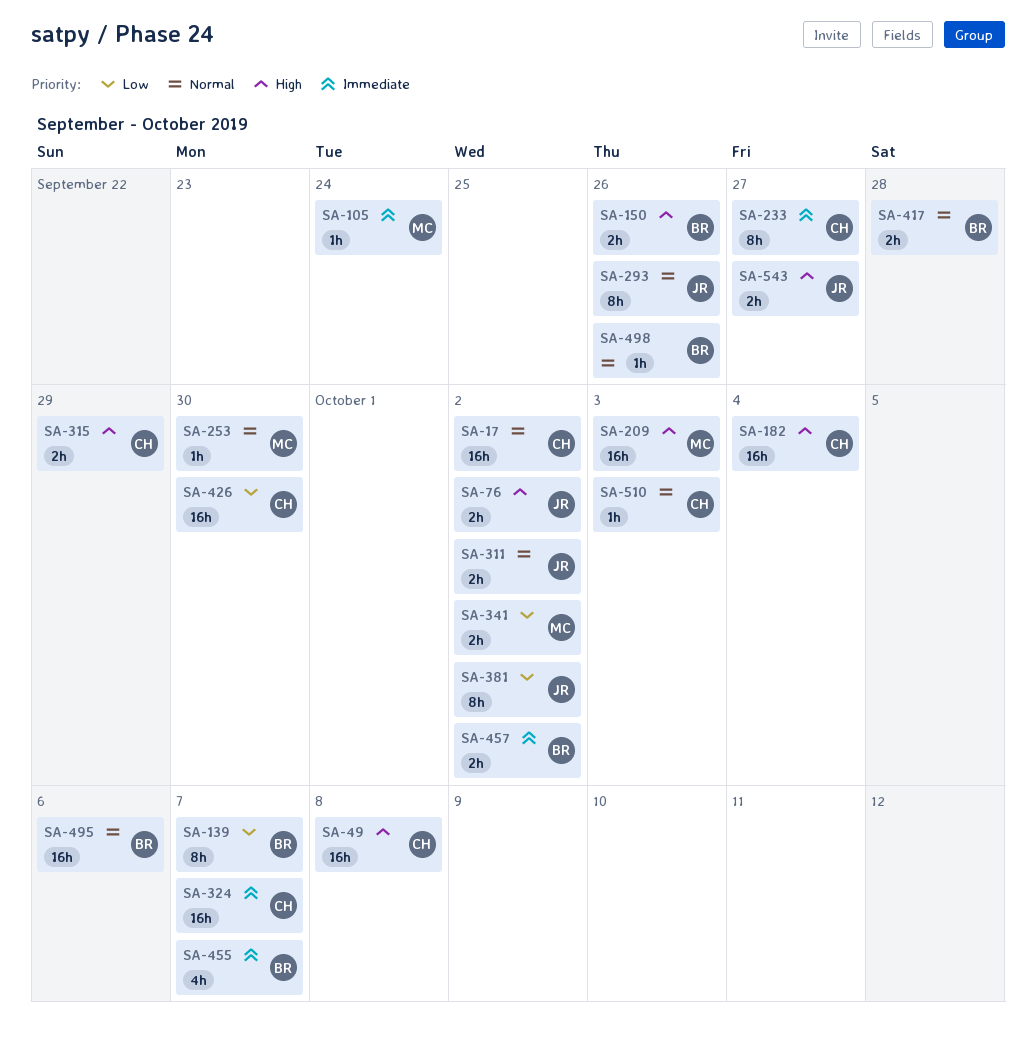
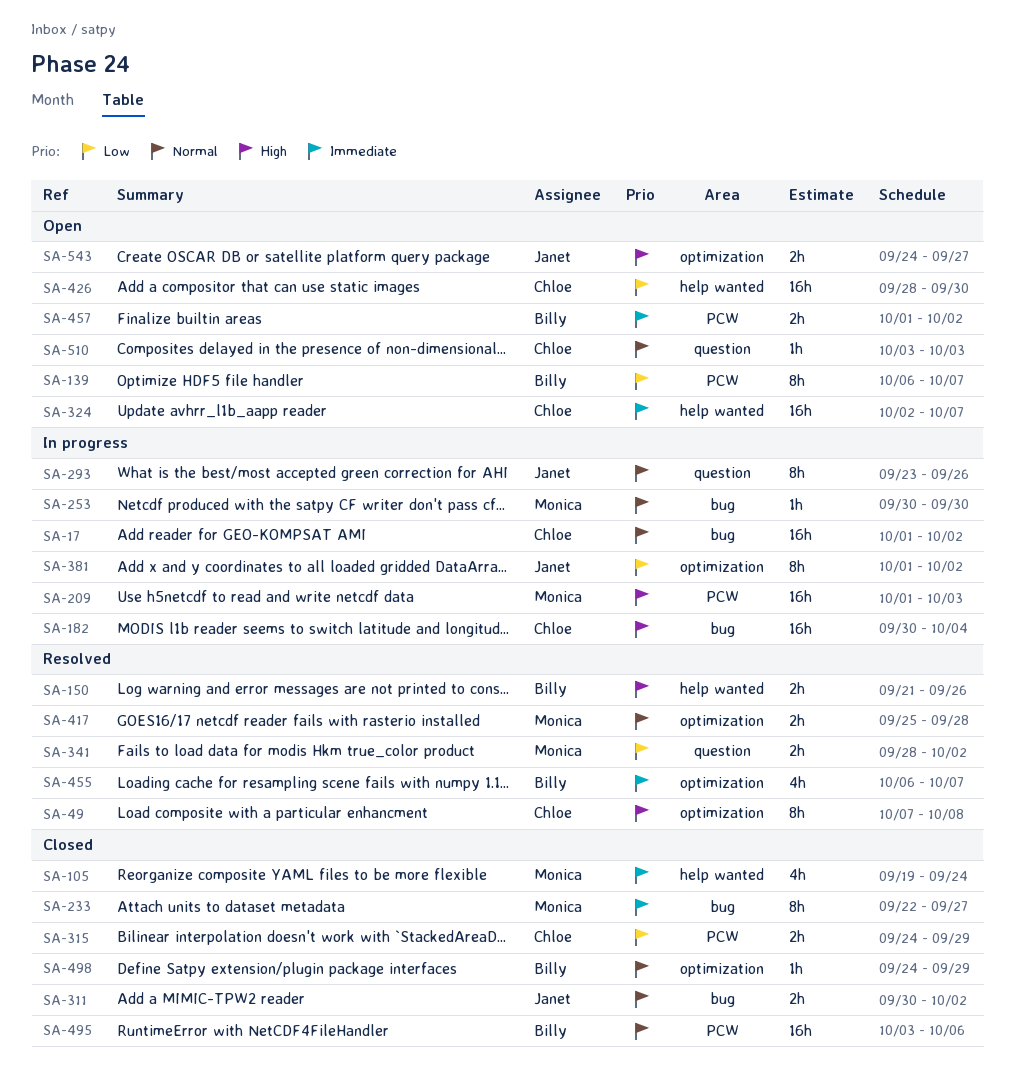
SA-49, estimate: 16h -> 8h
SA-76: present -> none
SA-105, estimate: 1h -> 4h
SA-233, owner: Chloe -> Monica
SA-315, priority: High -> Low
SA-417, owner: Billy -> Monica
SA-498, due: Sep 26 -> Sep 29

